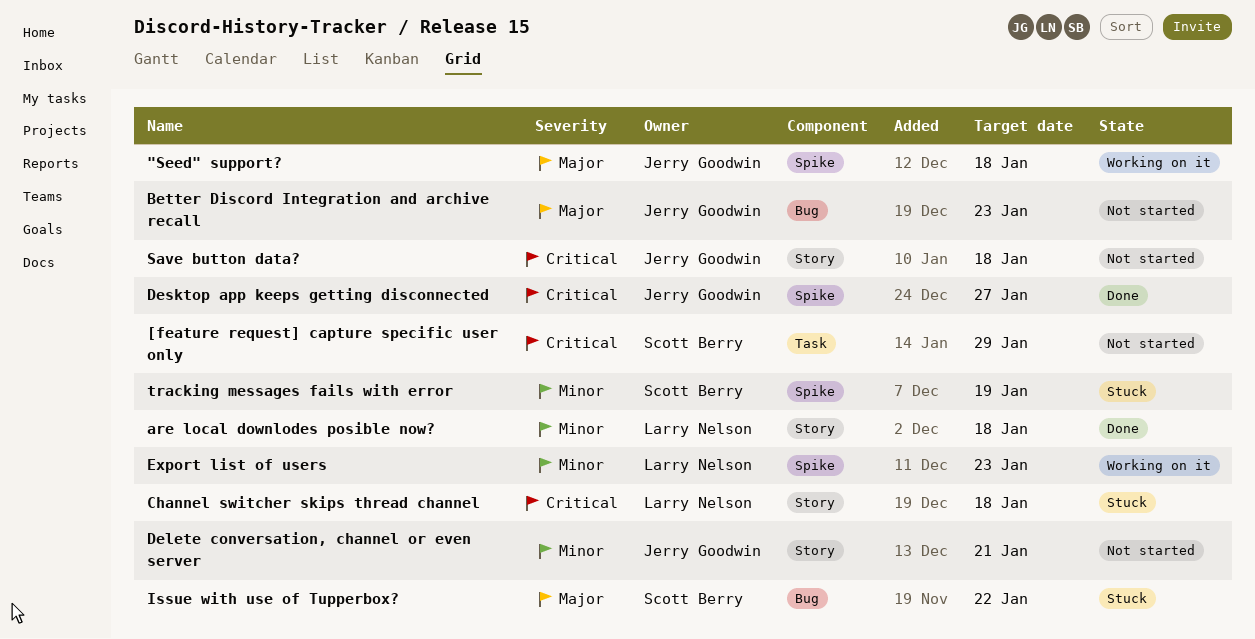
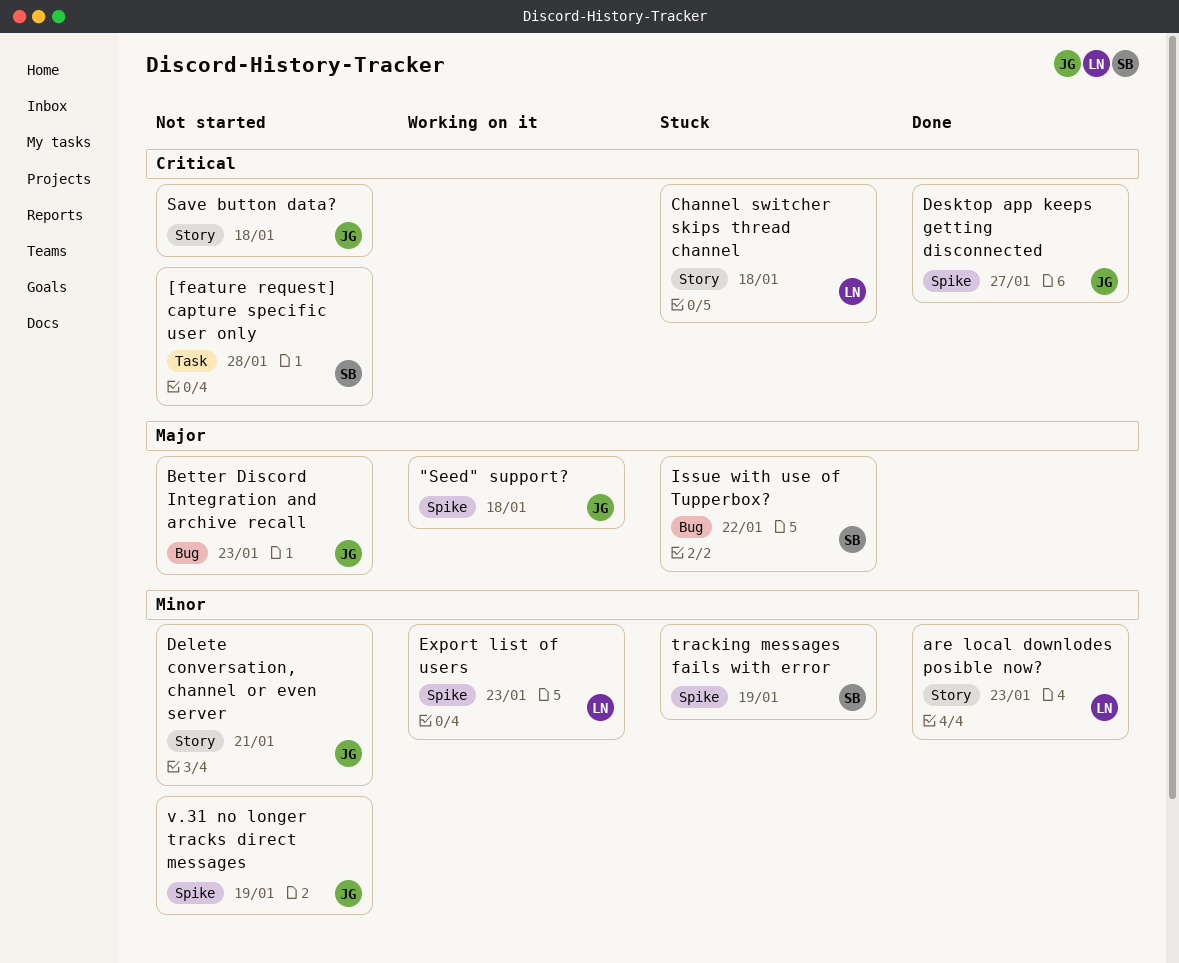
[feature request] capture specific user only, due: Jan 29 -> Jan 28
are local downlodes posible now?, due: Jan 18 -> Jan 23
v.31 no longer tracks direct messages: none -> present

